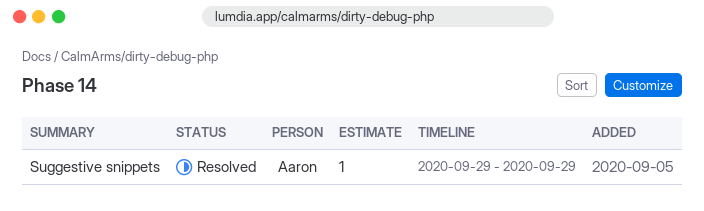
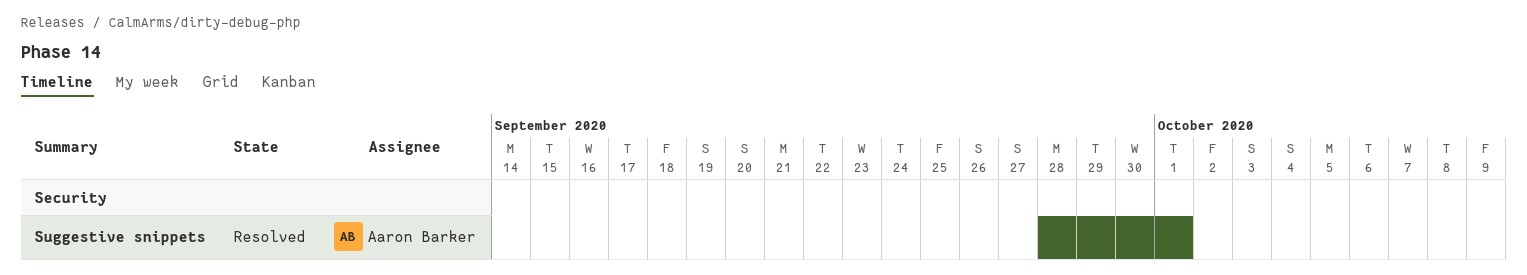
Suggestive snippets, start: Sep 29 -> Sep 28
Suggestive snippets, due: Sep 29 -> Oct 1

